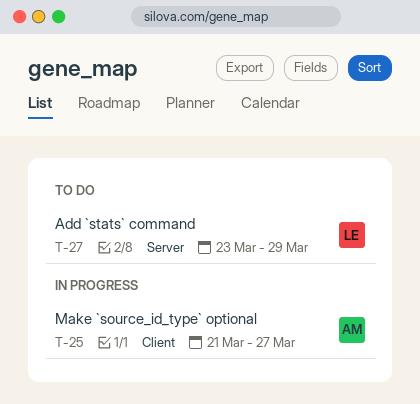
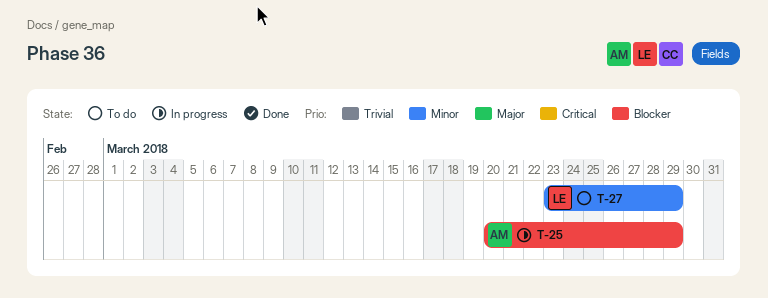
T-25, start: Mar 21 -> Mar 20
T-25, due: Mar 27 -> Mar 29

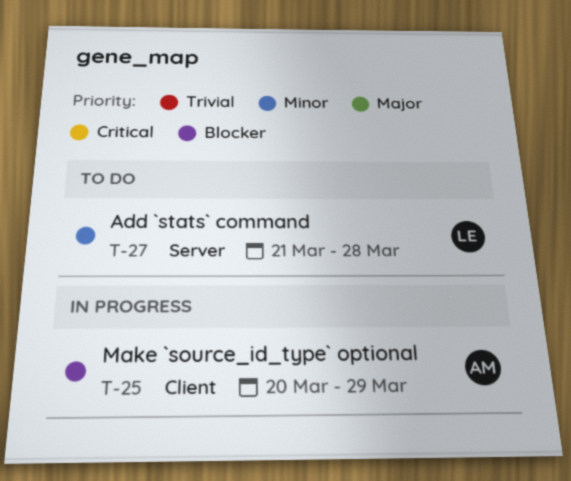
T-27, start: Mar 23 -> Mar 21
T-27, due: Mar 29 -> Mar 28

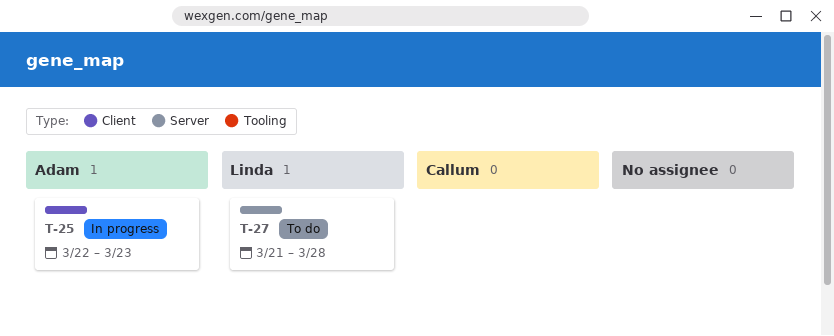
T-25, start: Mar 20 -> Mar 22
T-25, due: Mar 29 -> Mar 23

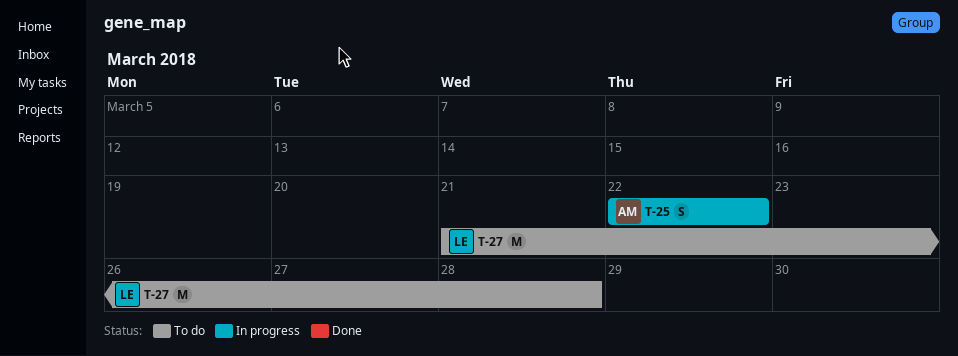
T-25, due: Mar 23 -> Mar 22

